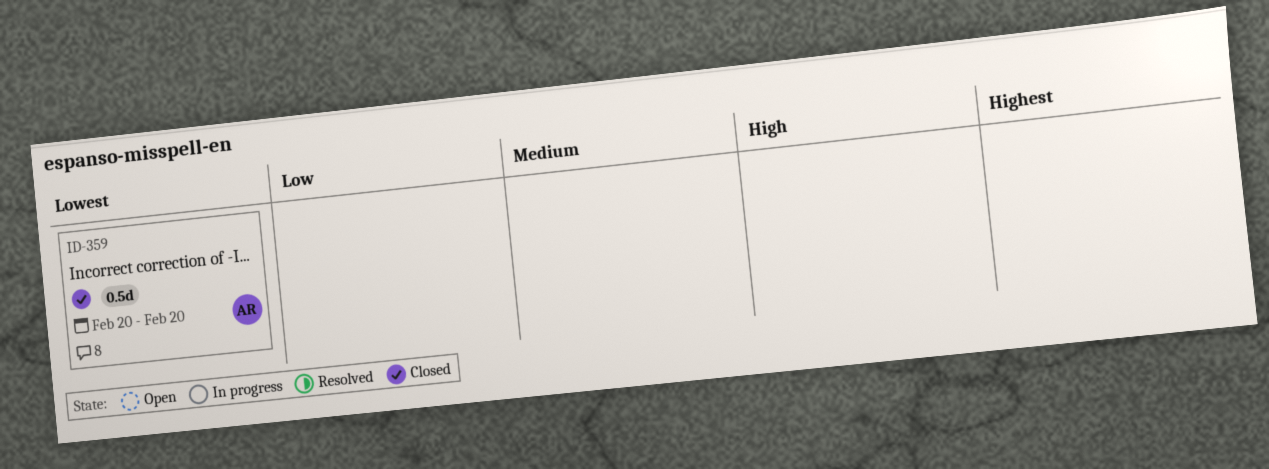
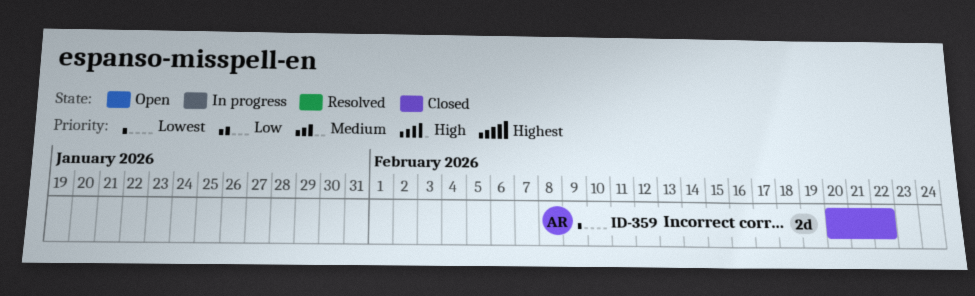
ID-359, estimate: 0.5d -> 2d
ID-359, due: Feb 20 -> Feb 22

